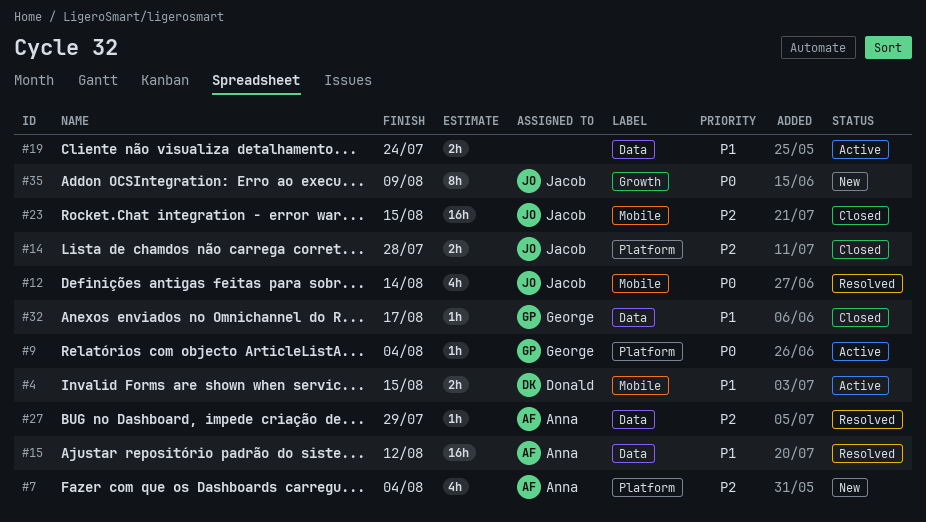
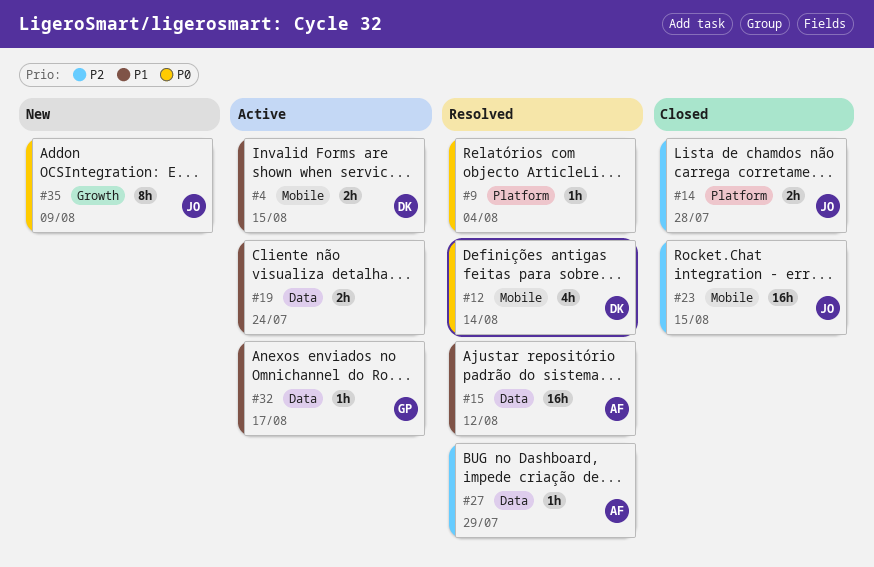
#7: present -> none
#9, status: Active -> Resolved
#9, owner: George -> none
#12, owner: Jacob -> Donald
#32, status: Closed -> Active

